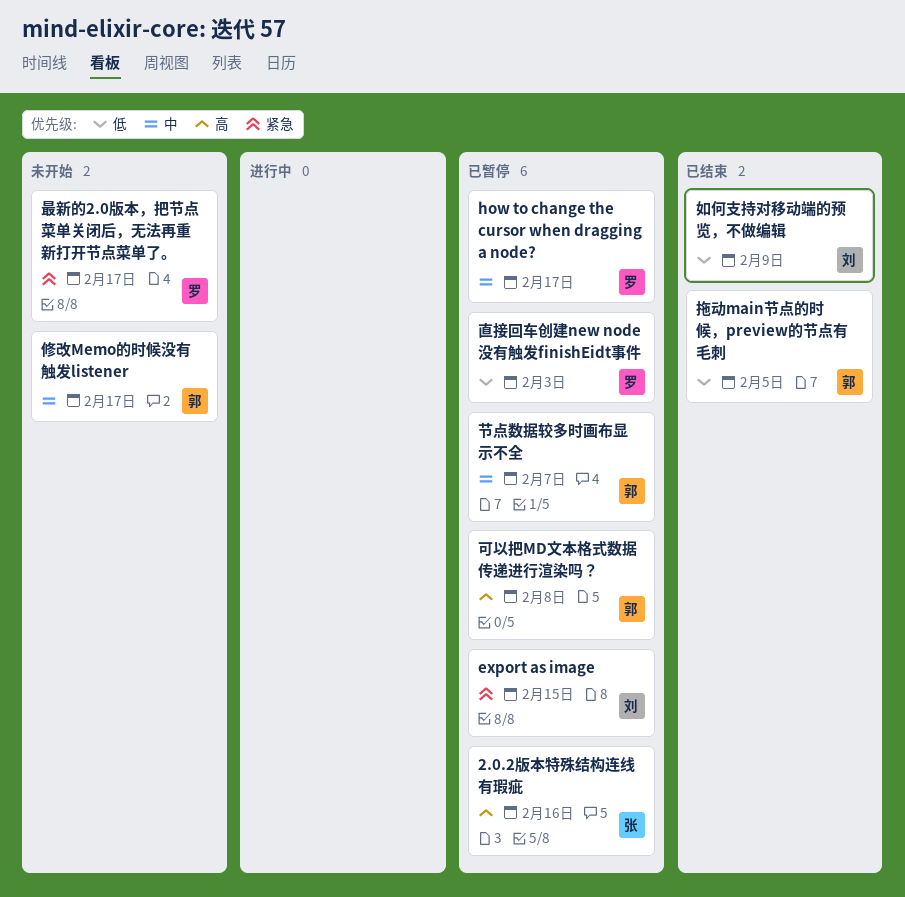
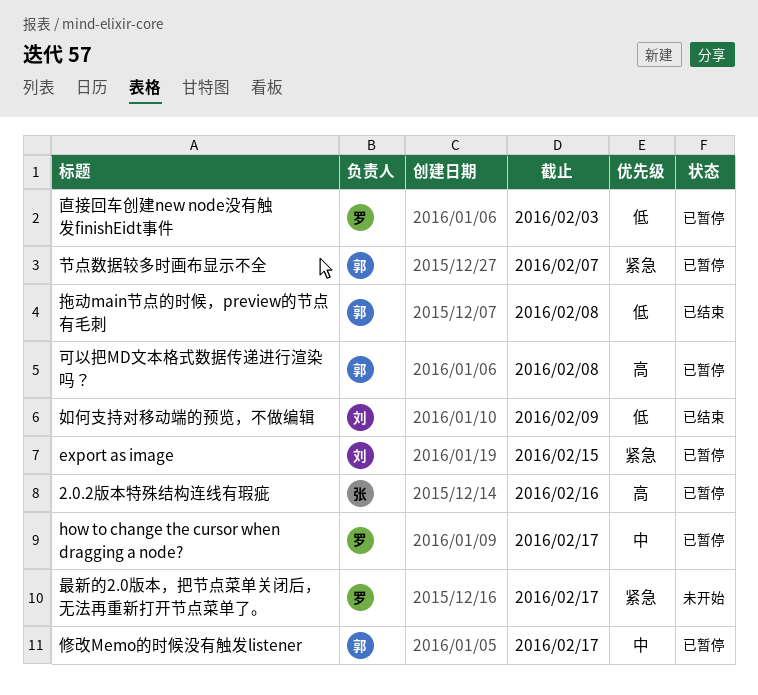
修改Memo的时候没有触发listener, status: 未开始 -> 已暂停
拖动main节点的时候，preview的节点有毛刺, due: Feb 5 -> Feb 8
节点数据较多时画布显示不全, priority: 中 -> 紧急

